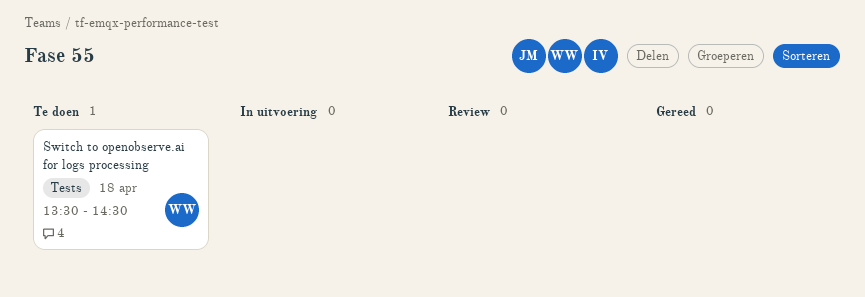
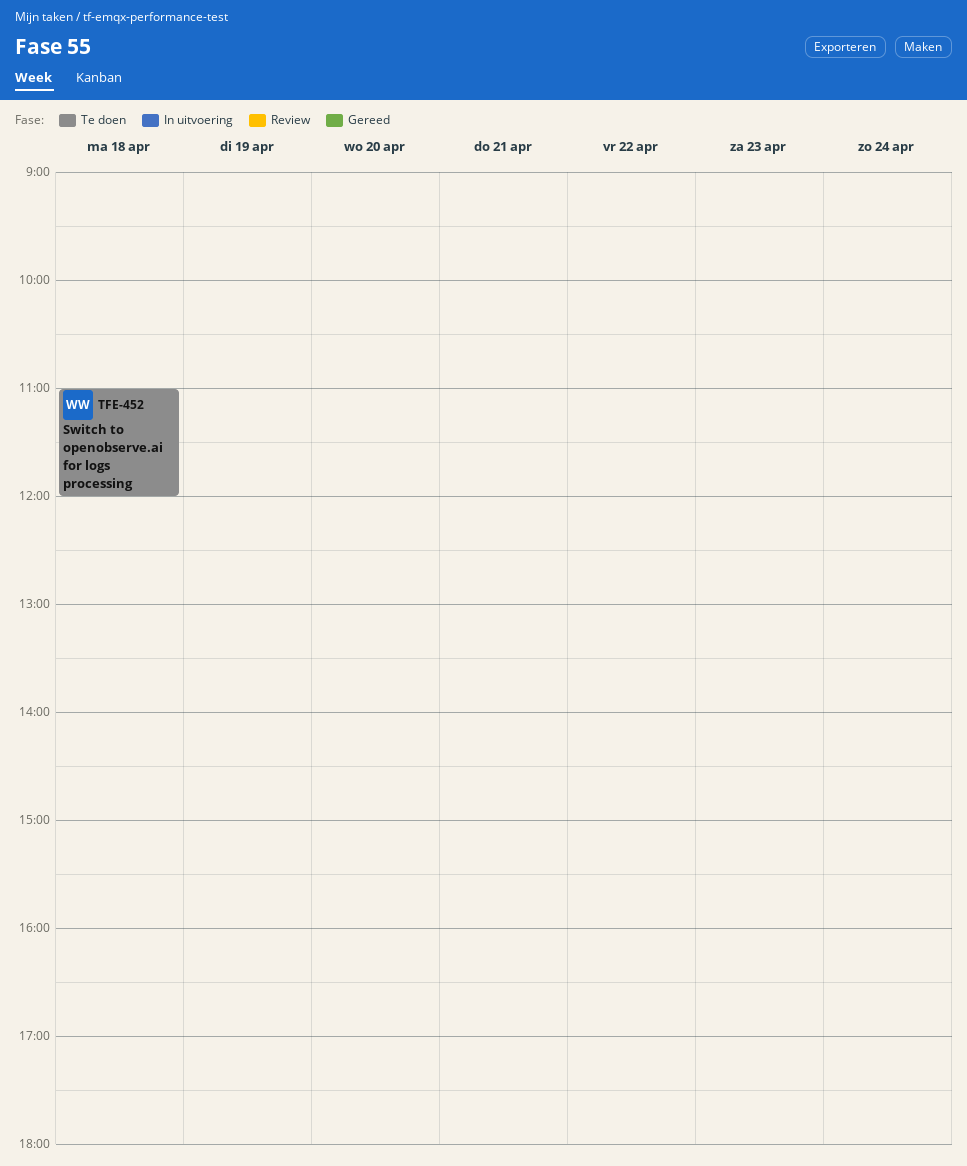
Switch to openobserve.ai for logs processing, begins: 13:30 -> 11:00
Switch to openobserve.ai for logs processing, ends: 14:30 -> 12:00

